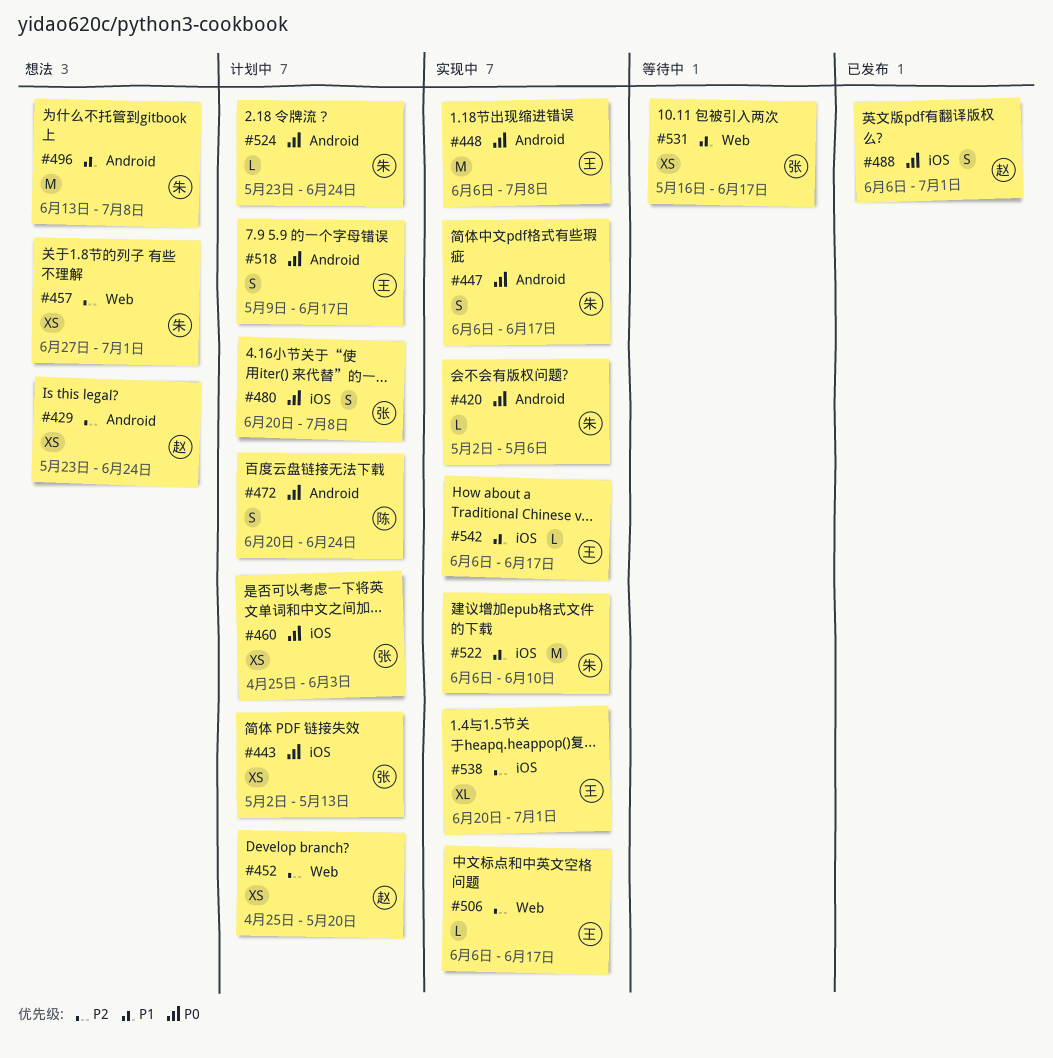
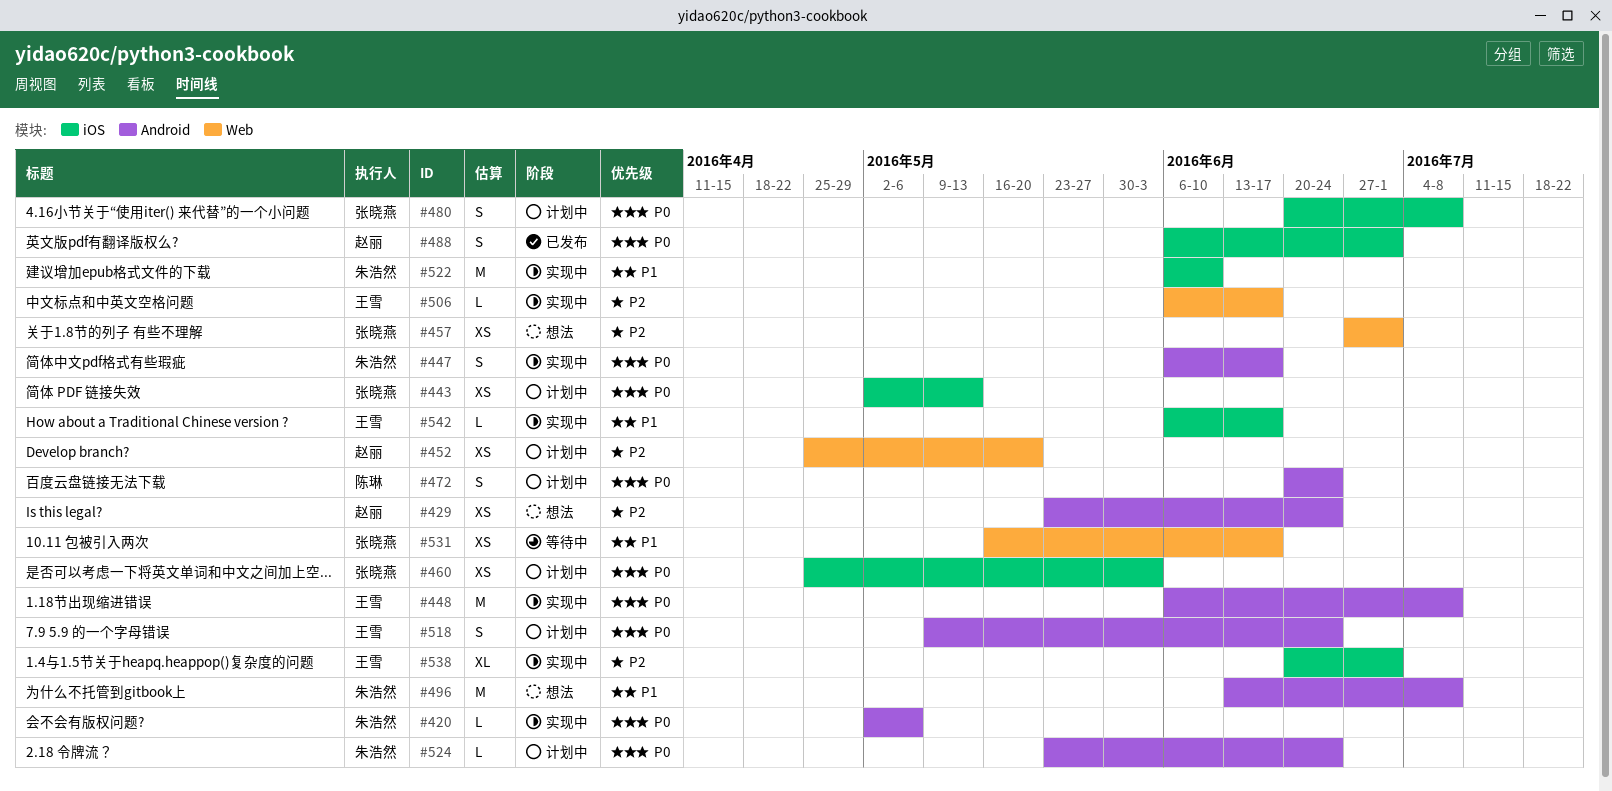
#457, owner: 朱浩然 -> 张晓燕
#518, due: Jun 17 -> Jun 24

